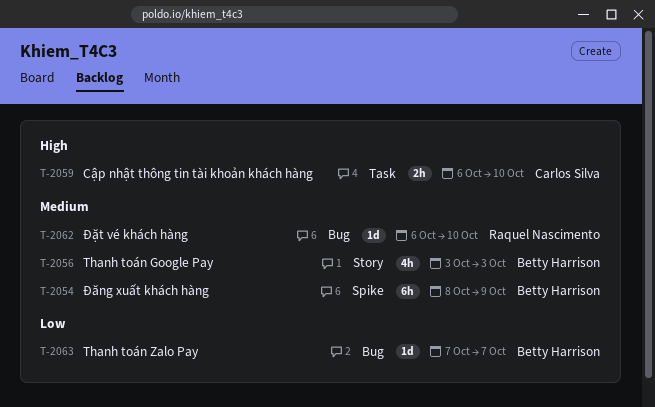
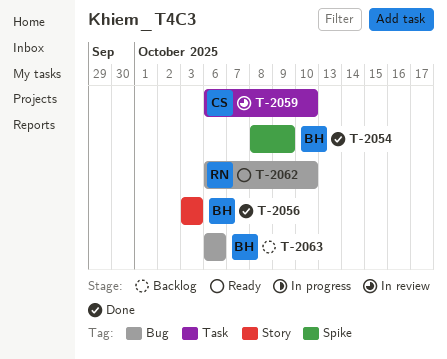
T-2063, start: Oct 7 -> Oct 6
T-2063, due: Oct 7 -> Oct 6

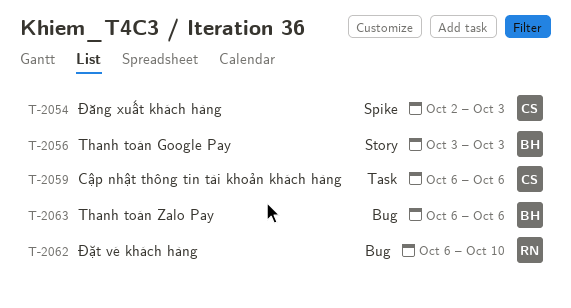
T-2054, owner: BH -> CS
T-2054, start: Oct 8 -> Oct 2
T-2054, due: Oct 9 -> Oct 3
T-2059, due: Oct 10 -> Oct 6

